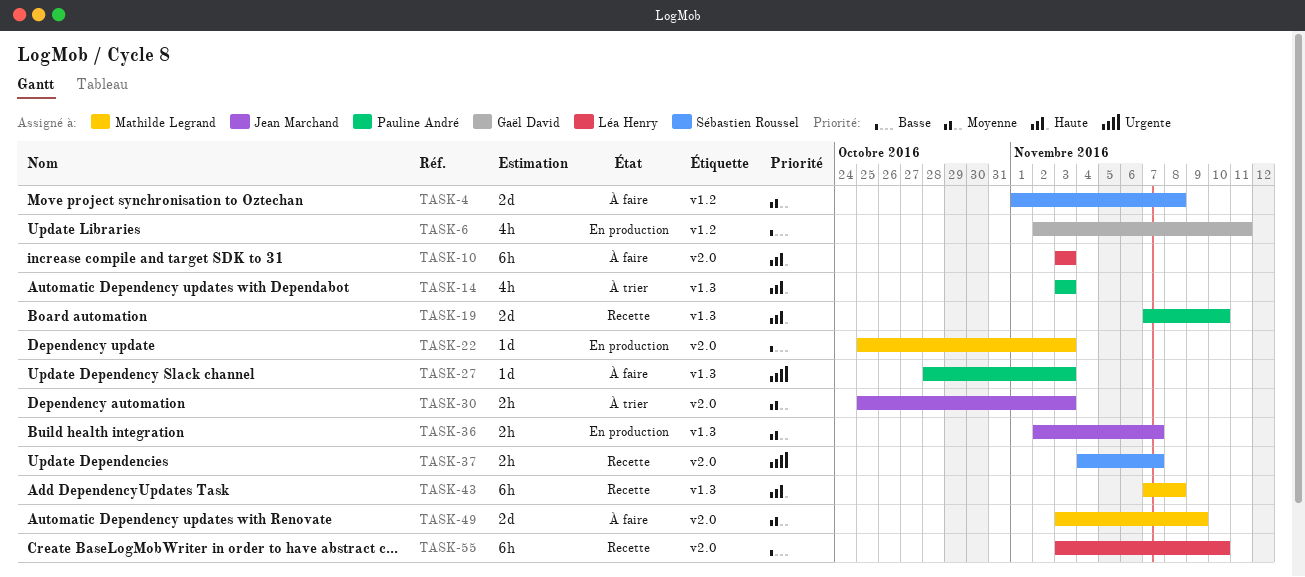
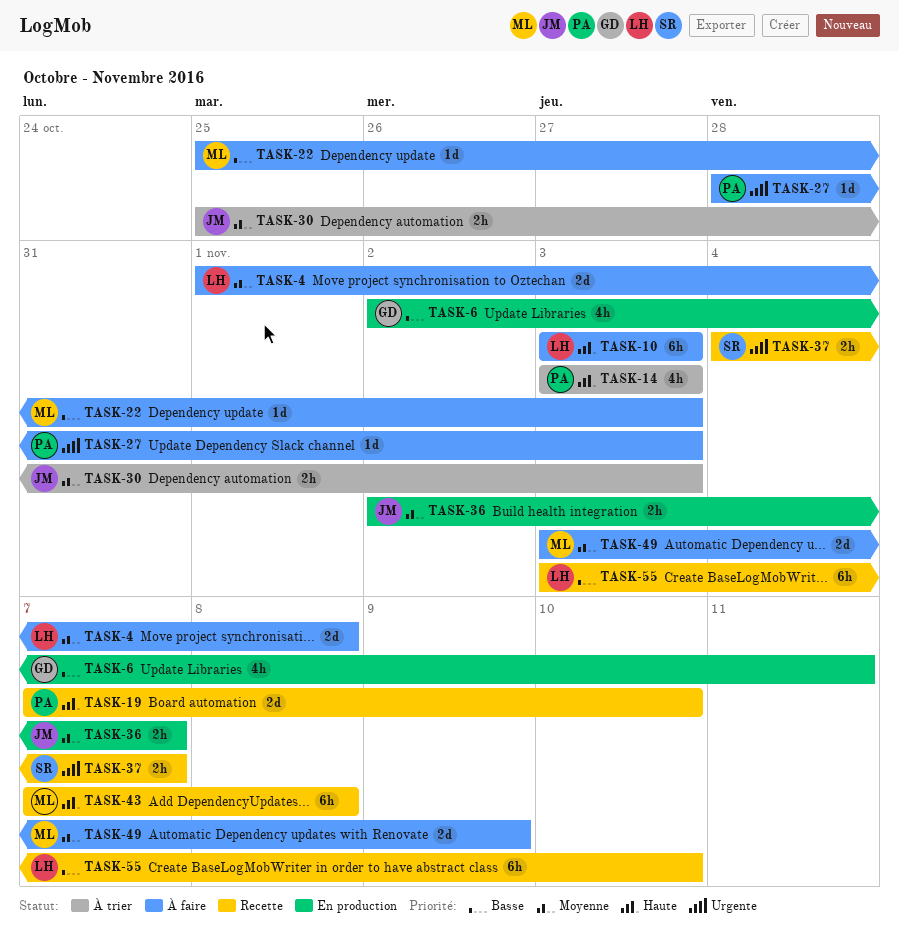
TASK-4, owner: Sébastien Roussel -> Léa Henry
TASK-22, status: En production -> À faire

